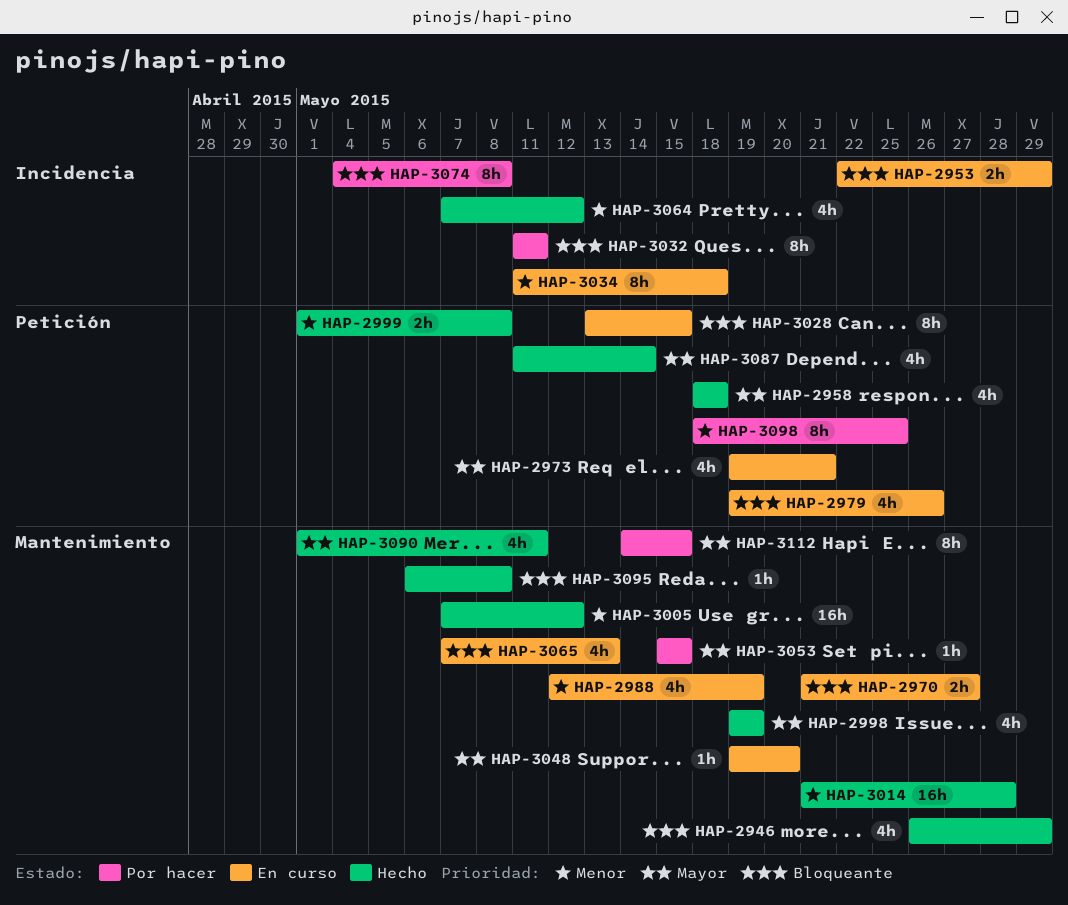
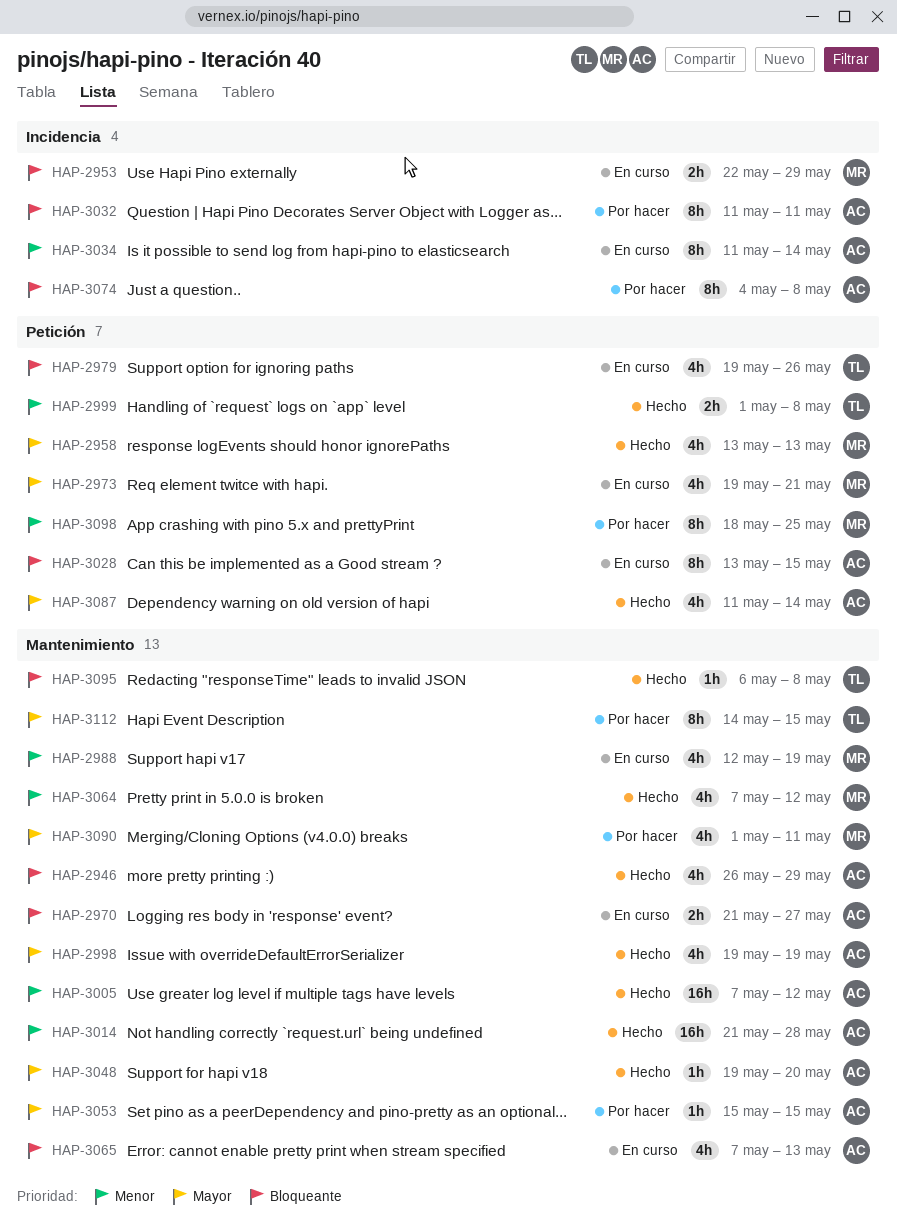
HAP-2958, start: May 18 -> May 13
HAP-2958, due: May 18 -> May 13
HAP-3034, due: May 18 -> May 14
HAP-3048, status: En curso -> Hecho
HAP-3064, label: Incidencia -> Mantenimiento
HAP-3090, status: Hecho -> Por hacer

